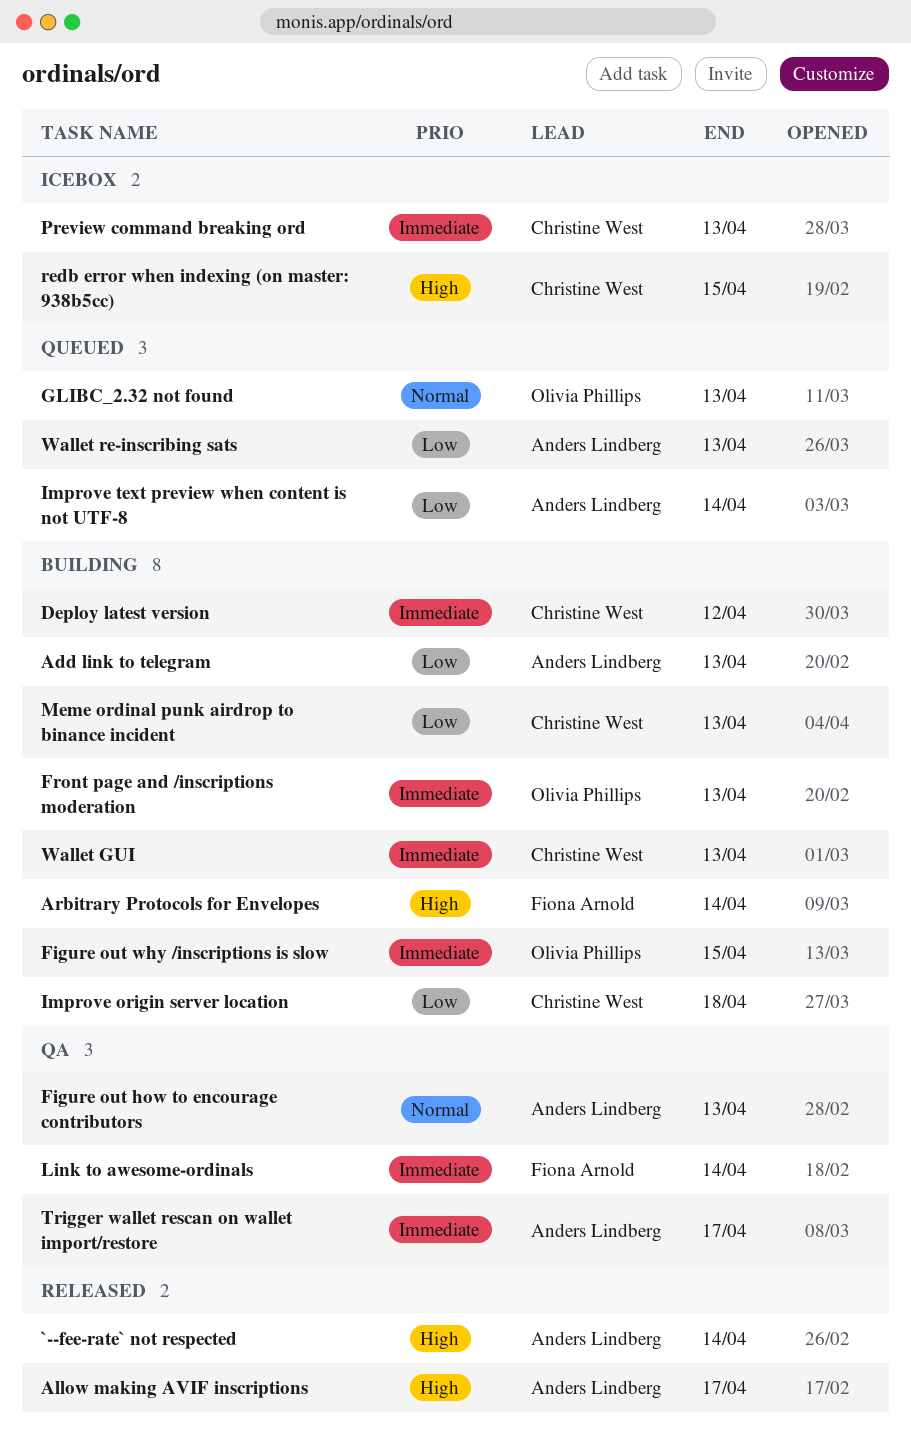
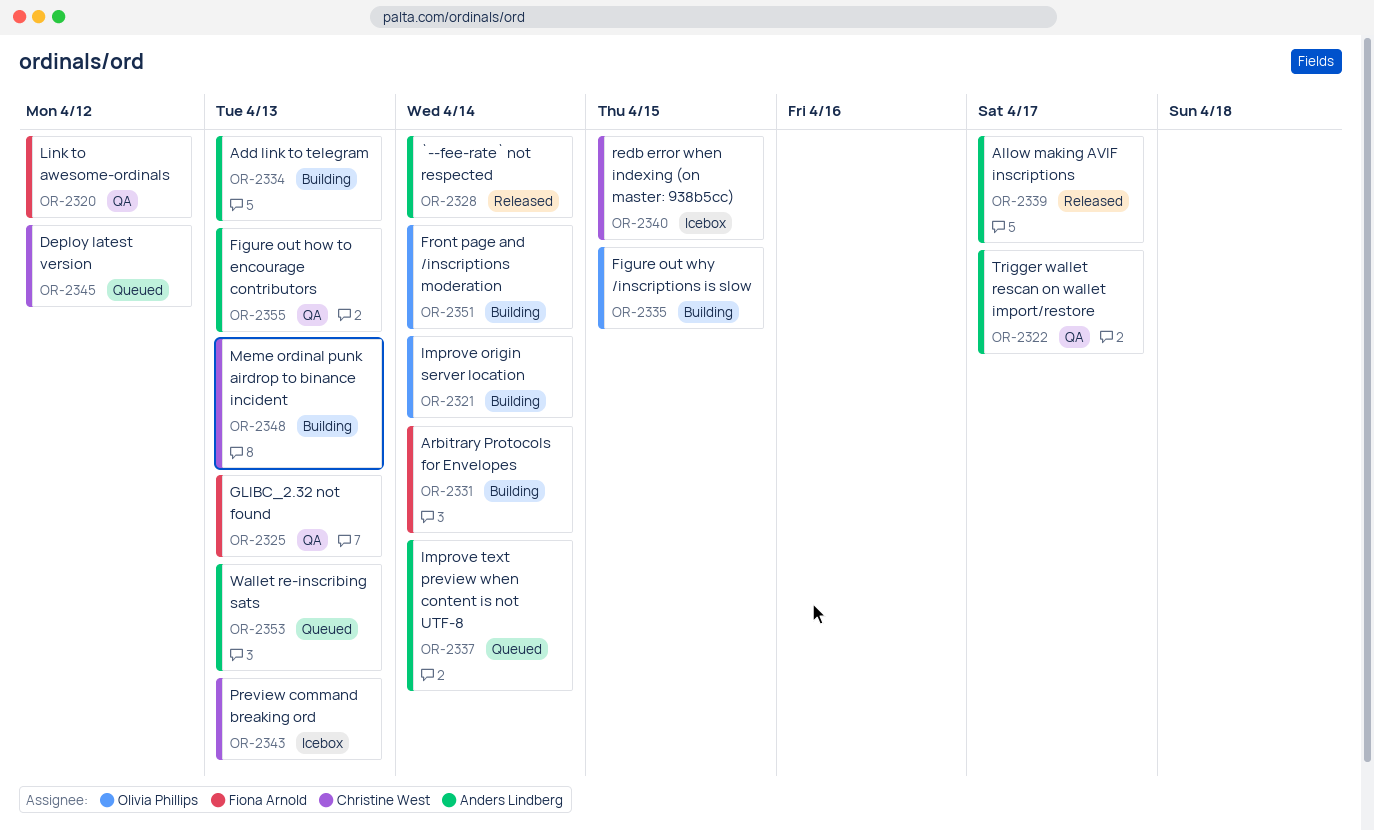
Deploy latest version, status: Building -> Queued
Front page and /inscriptions moderation, due: Apr 13 -> Apr 14
GLIBC_2.32 not found, status: Queued -> QA
GLIBC_2.32 not found, owner: Olivia Phillips -> Fiona Arnold
Improve origin server location, owner: Christine West -> Olivia Phillips
Improve origin server location, due: Apr 18 -> Apr 14
Link to awesome-ordinals, due: Apr 14 -> Apr 12
Wallet GUI: present -> none

